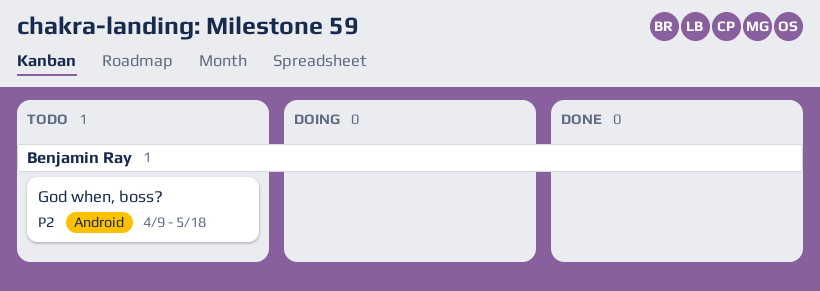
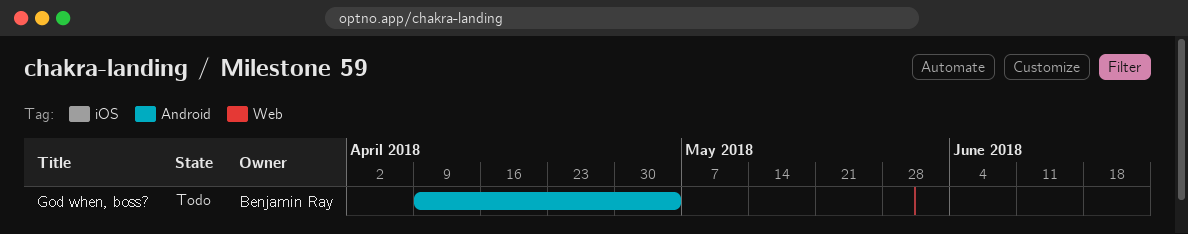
God when, boss?, due: May 18 -> May 4

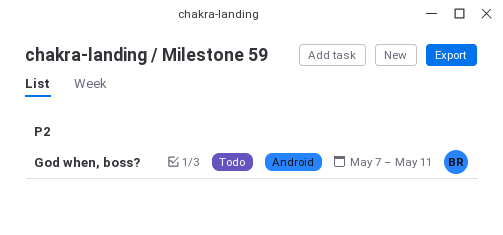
God when, boss?, start: Apr 9 -> May 7
God when, boss?, due: May 4 -> May 11

